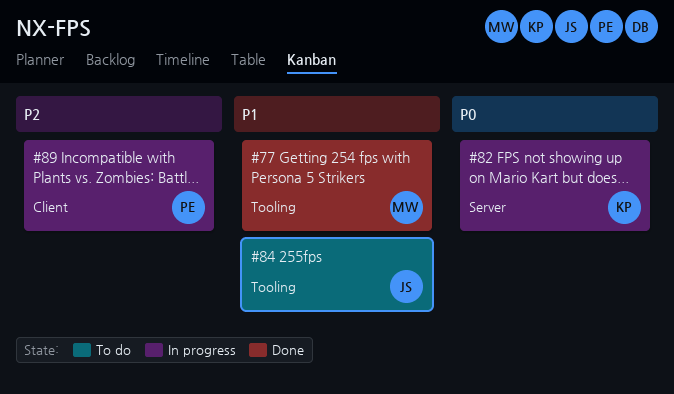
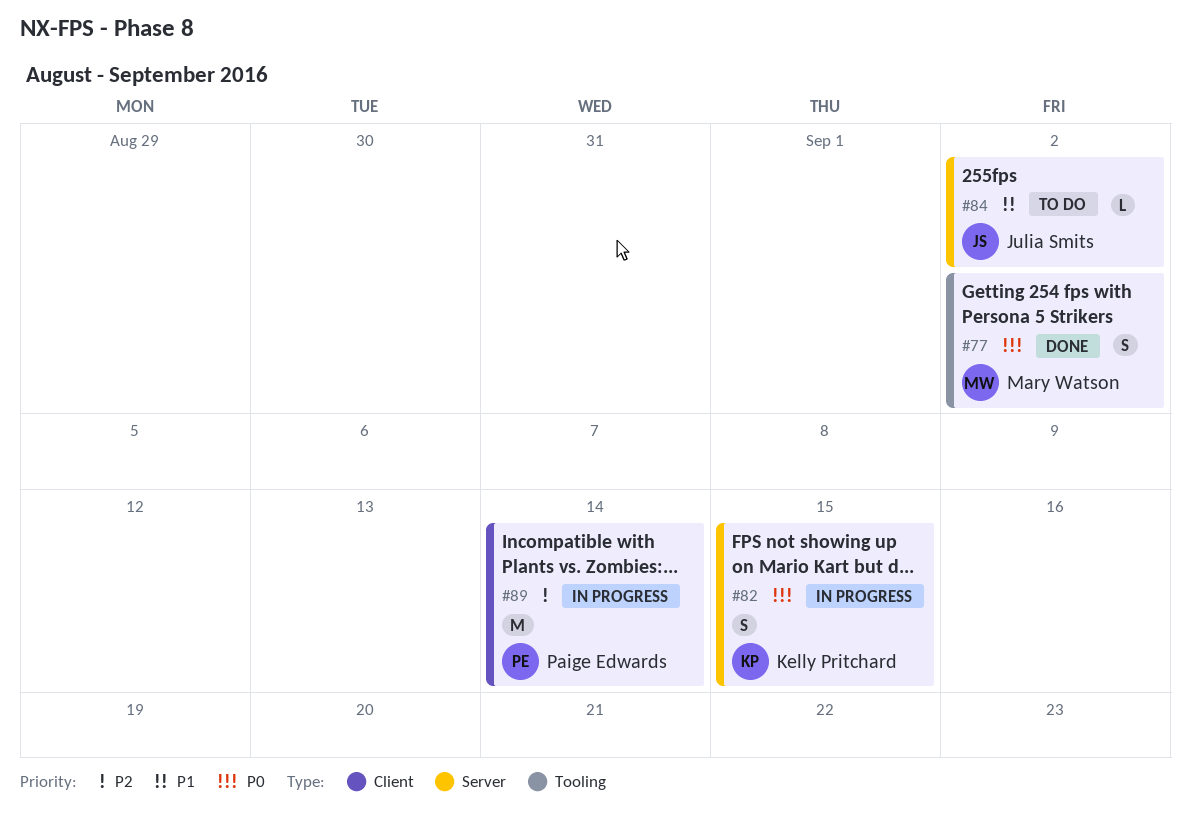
#77, priority: P1 -> P0
#84, label: Tooling -> Server

